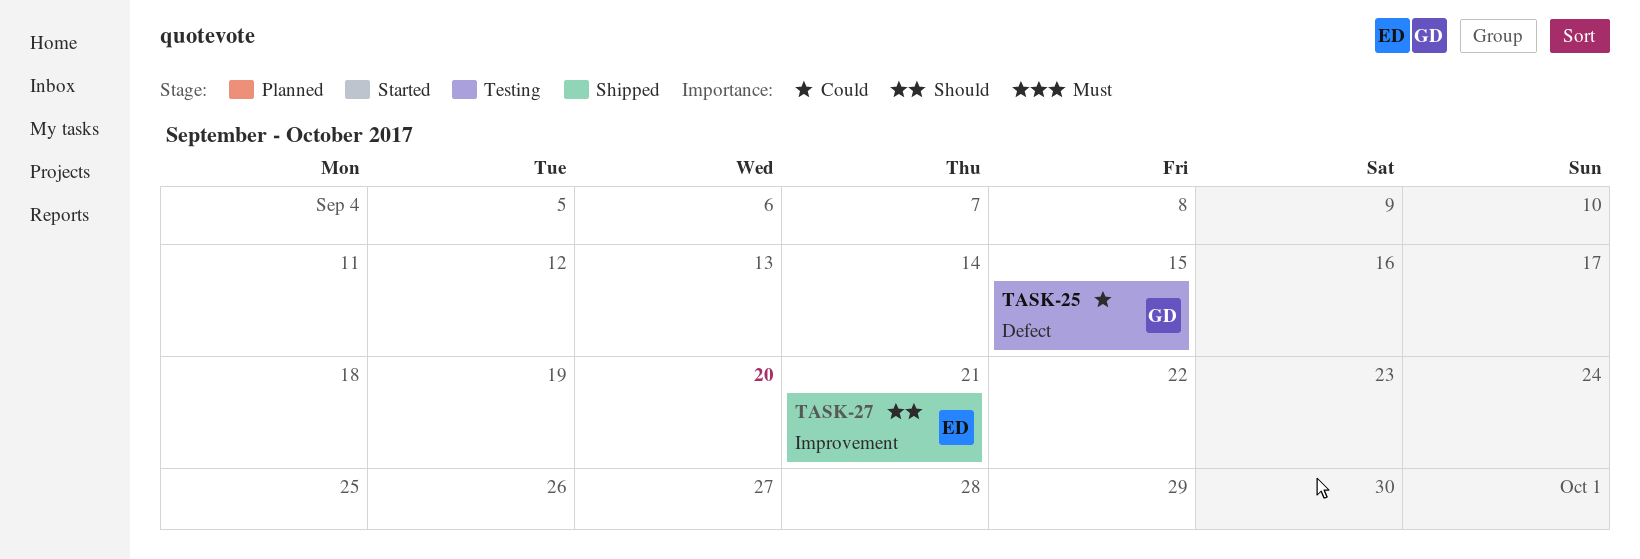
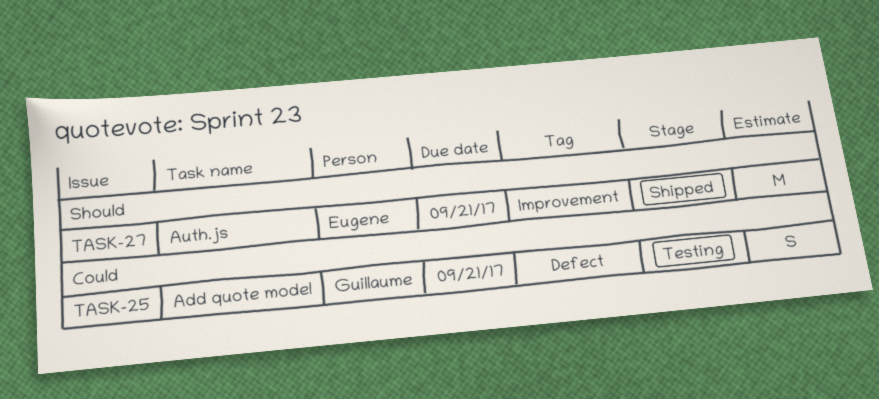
TASK-25, due: Sep 15 -> Sep 21

